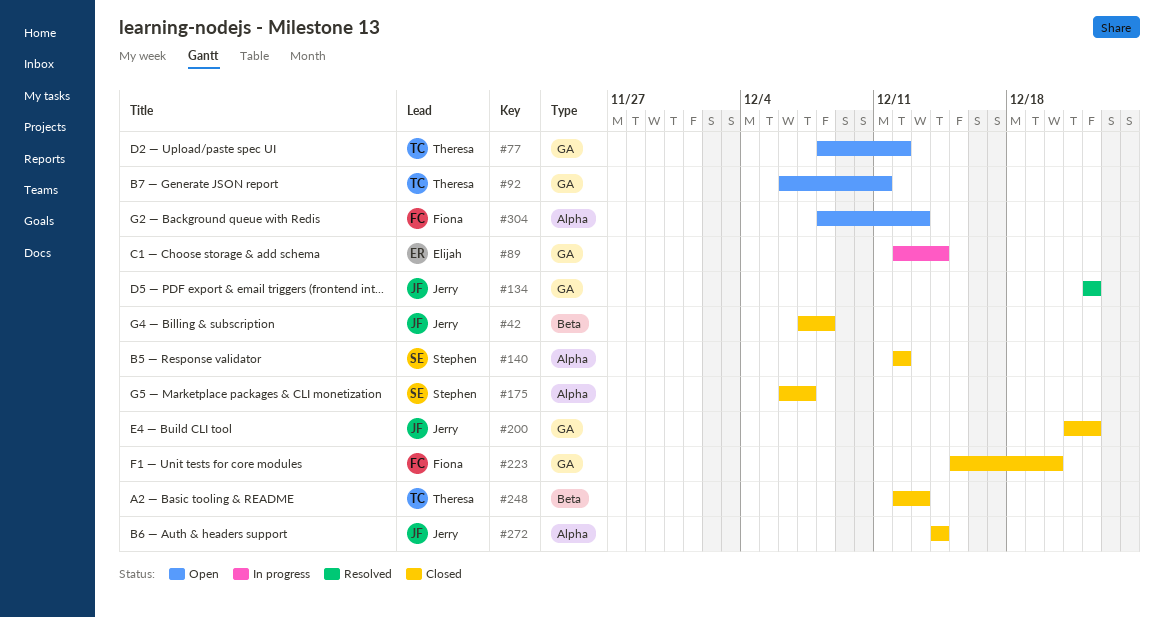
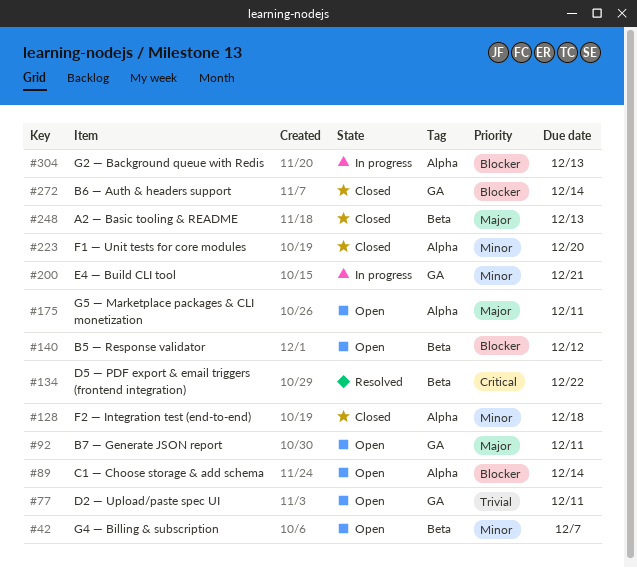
#42, status: Closed -> Open
#42, due: Dec 8 -> Dec 7
#77, due: Dec 12 -> Dec 11
#89, status: In progress -> Open
#89, label: GA -> Alpha
#128: none -> present
#134, label: GA -> Beta
#140, status: Closed -> Open
#140, label: Alpha -> Beta
#175, status: Closed -> Open
#175, due: Dec 7 -> Dec 11
#200, status: Closed -> In progress
#200, due: Dec 22 -> Dec 21
#223, label: GA -> Alpha
#272, label: Alpha -> GA
#304, status: Open -> In progress

